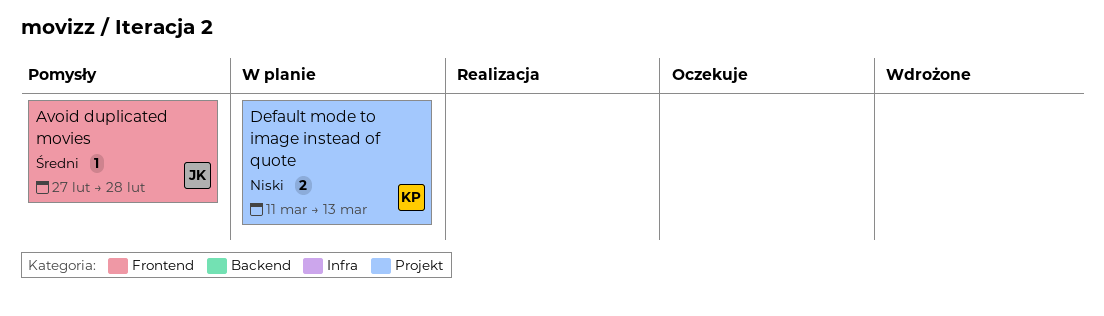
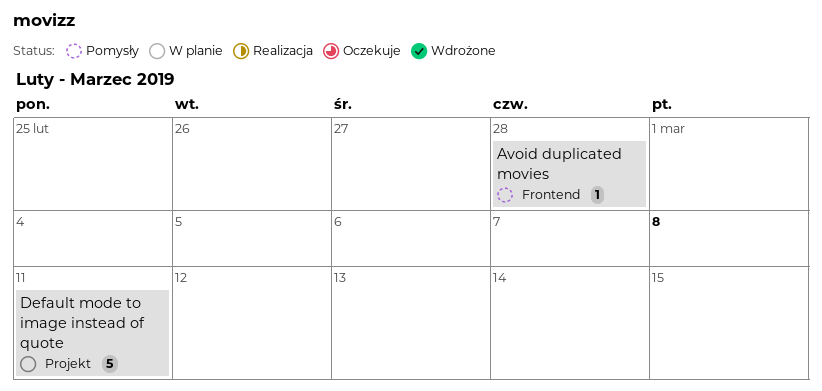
Default mode to image instead of quote, estimate: 2 -> 5
Default mode to image instead of quote, due: Mar 13 -> Mar 11

